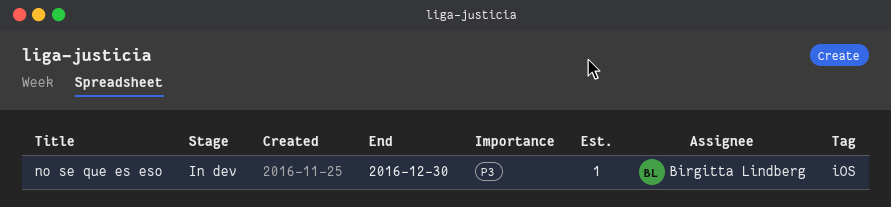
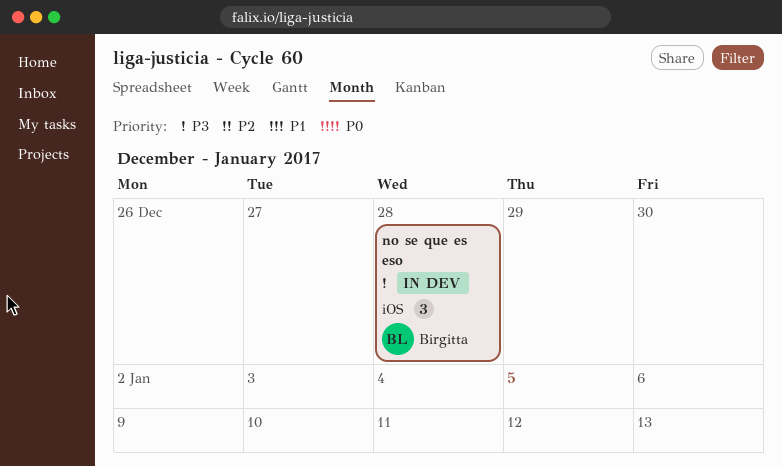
no se que es eso, estimate: 1 -> 3
no se que es eso, due: Dec 30 -> Dec 28

